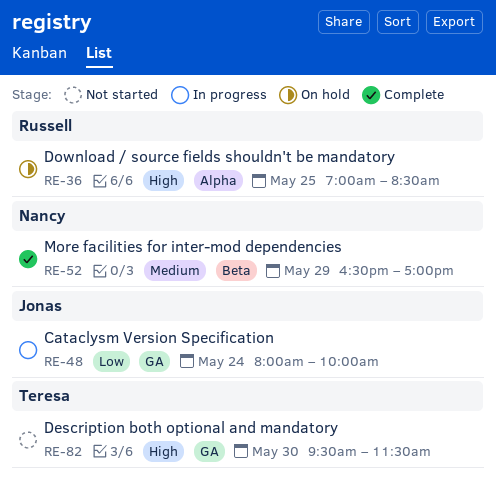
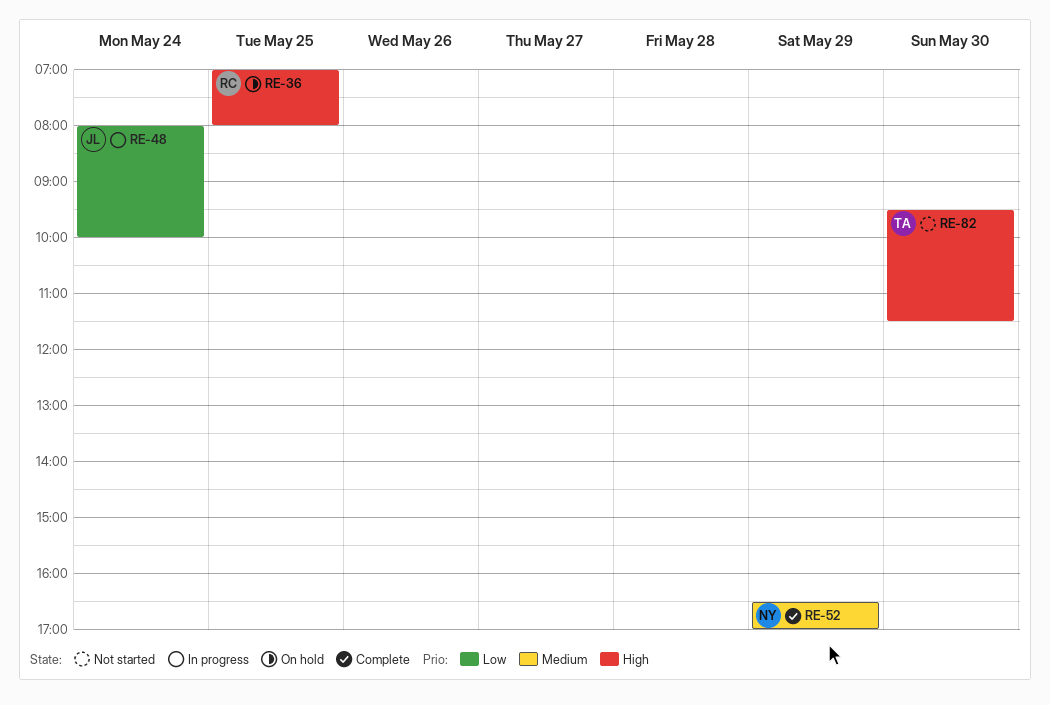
RE-36, ends: 08:30 -> 08:00

